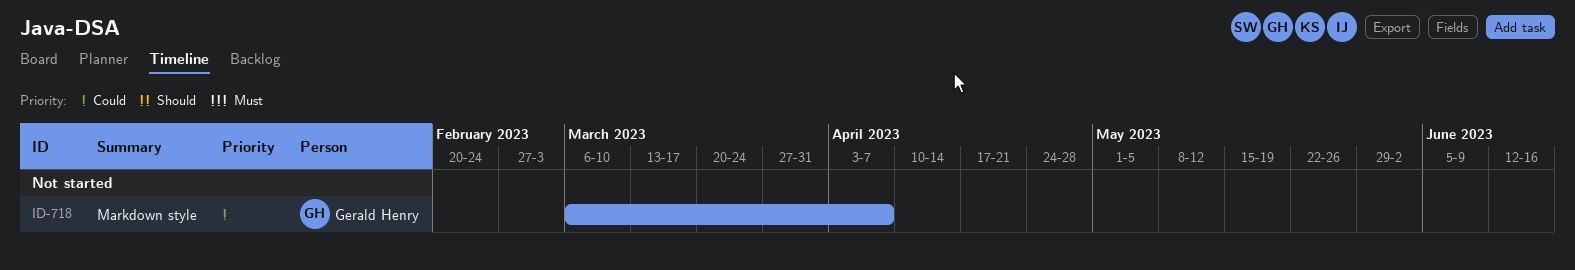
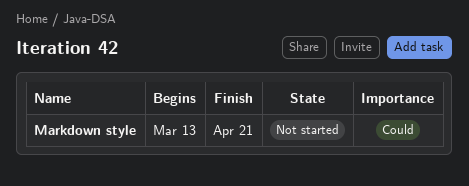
Markdown style, start: Mar 6 -> Mar 13
Markdown style, due: Apr 7 -> Apr 21

